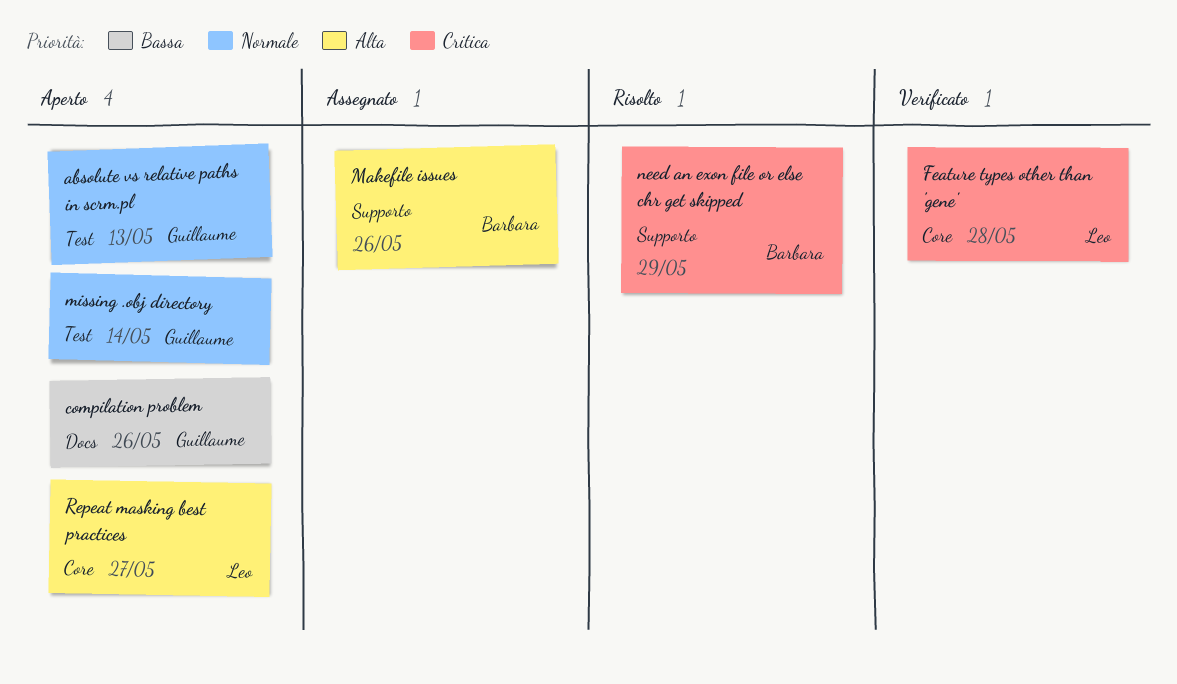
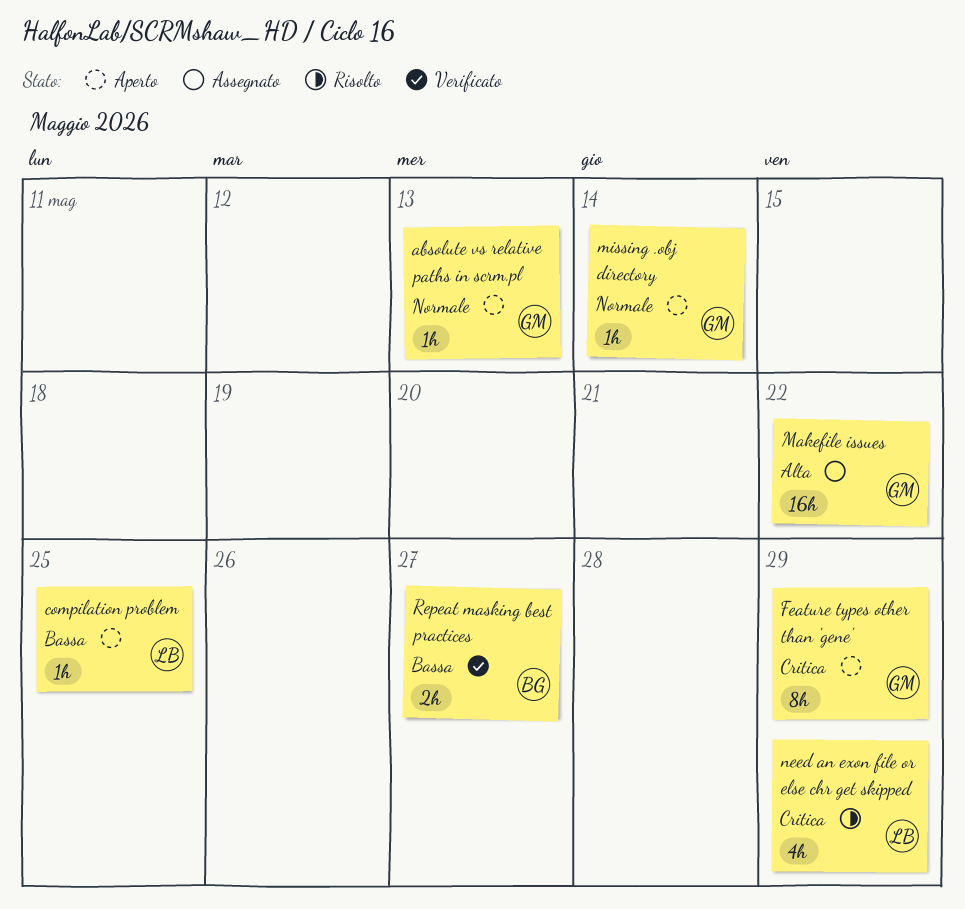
compilation problem, owner: Guillaume -> Leo
compilation problem, due: May 26 -> May 25
Feature types other than 'gene', status: Verificato -> Aperto
Feature types other than 'gene', owner: Leo -> Guillaume
Feature types other than 'gene', due: May 28 -> May 29
Makefile issues, owner: Barbara -> Guillaume
Makefile issues, due: May 26 -> May 22
need an exon file or else chr get skipped, owner: Barbara -> Leo
Repeat masking best practices, status: Aperto -> Verificato
Repeat masking best practices, owner: Leo -> Barbara
Repeat masking best practices, priority: Alta -> Bassa

